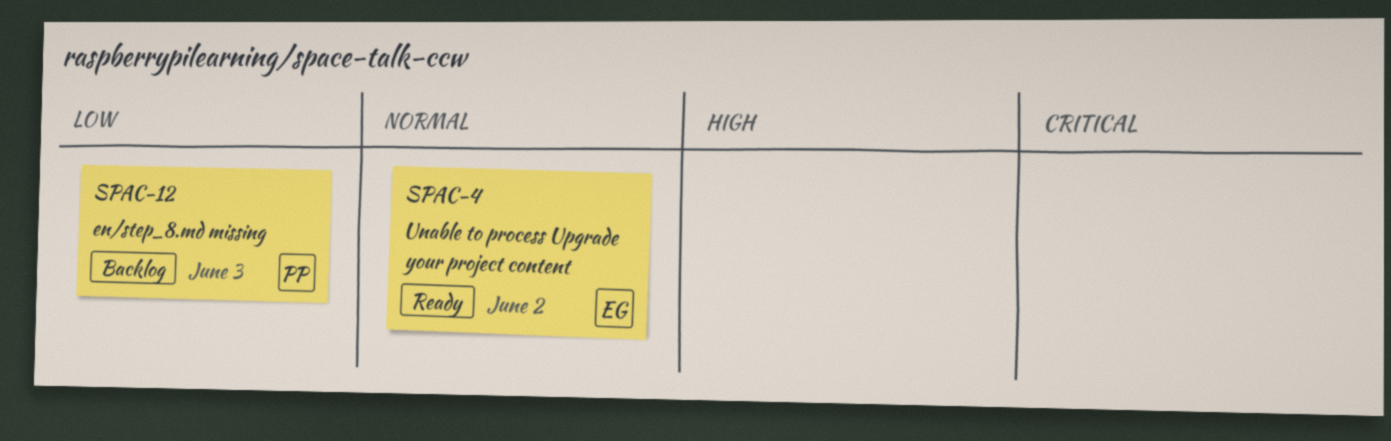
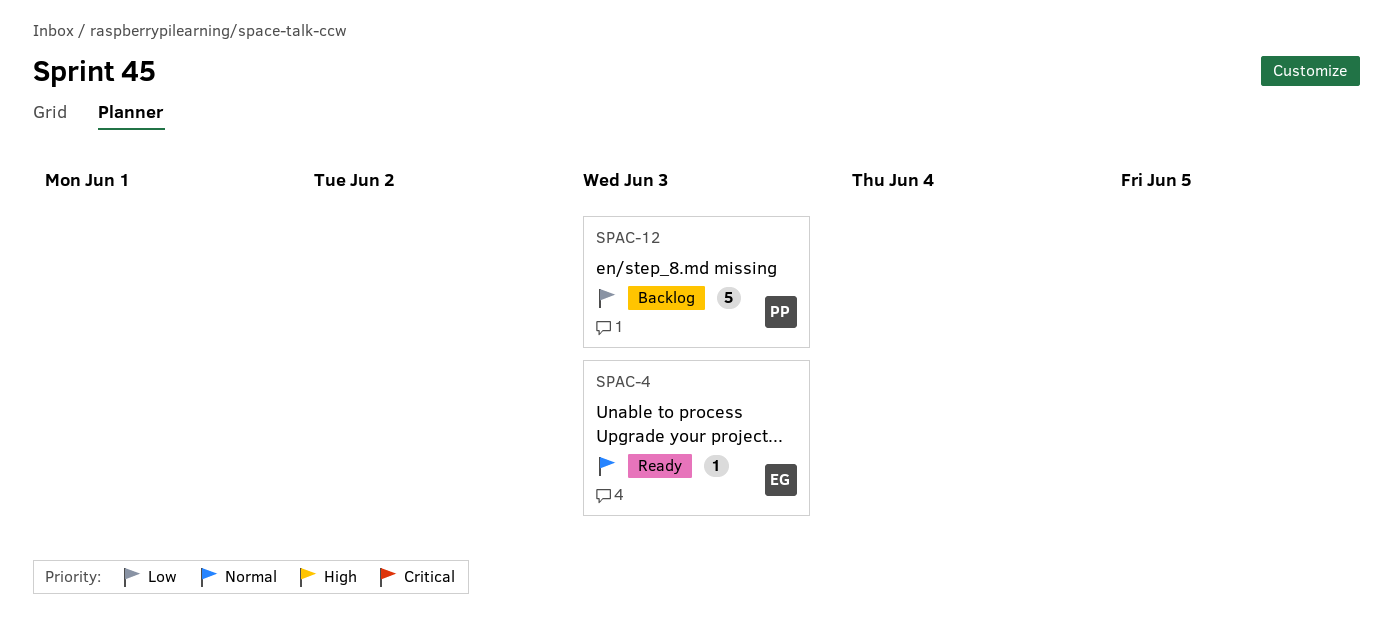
SPAC-4, due: Jun 2 -> Jun 3

